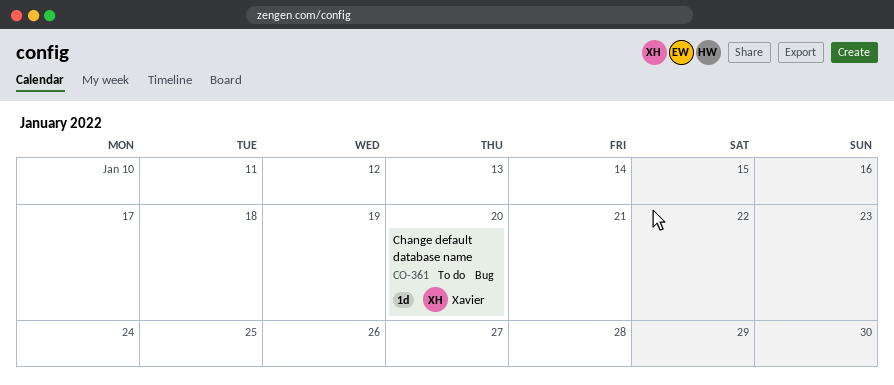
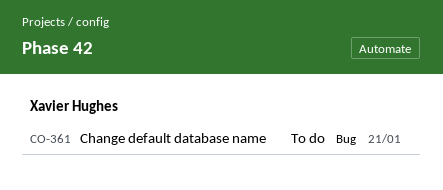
CO-361, due: Jan 20 -> Jan 21

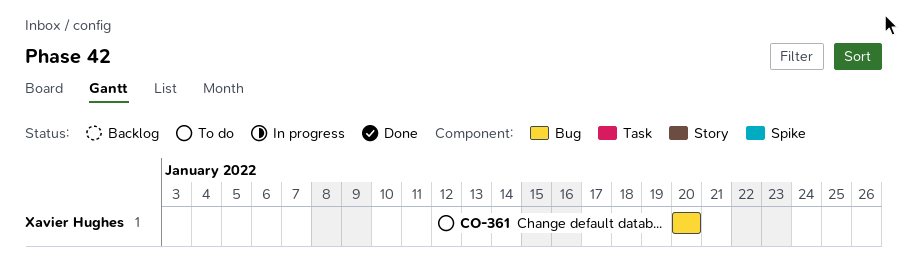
CO-361, due: Jan 21 -> Jan 20

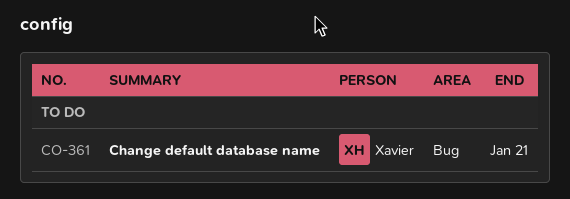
CO-361, due: Jan 20 -> Jan 21

